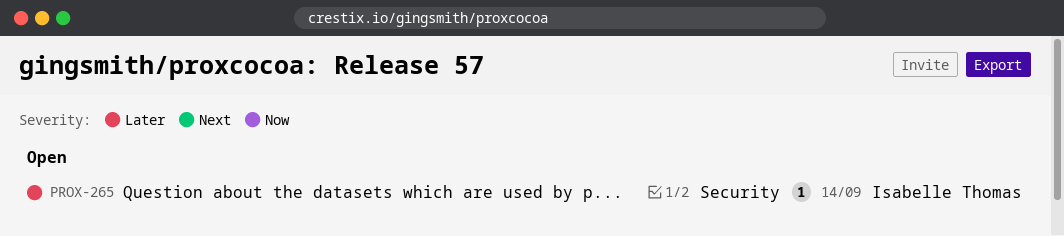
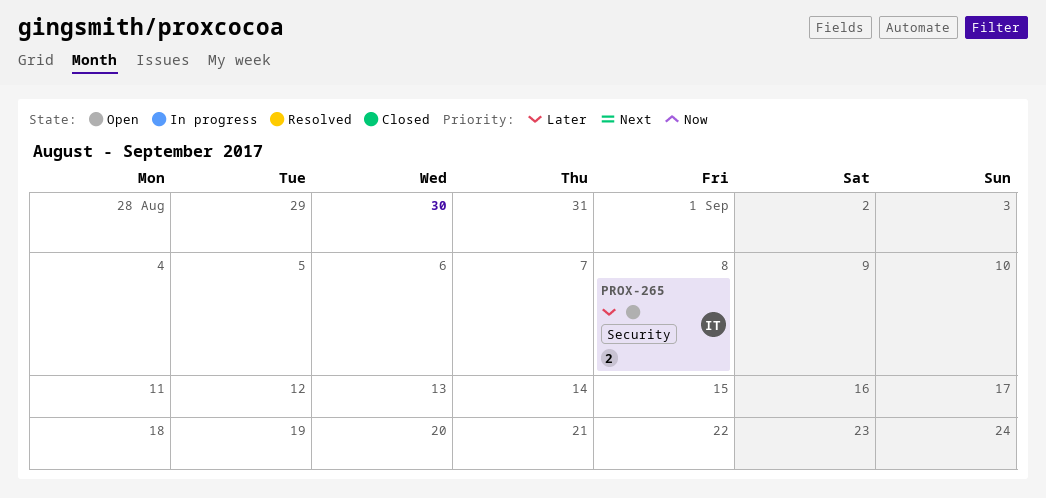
PROX-265, estimate: 1 -> 2
PROX-265, due: Sep 14 -> Sep 8

